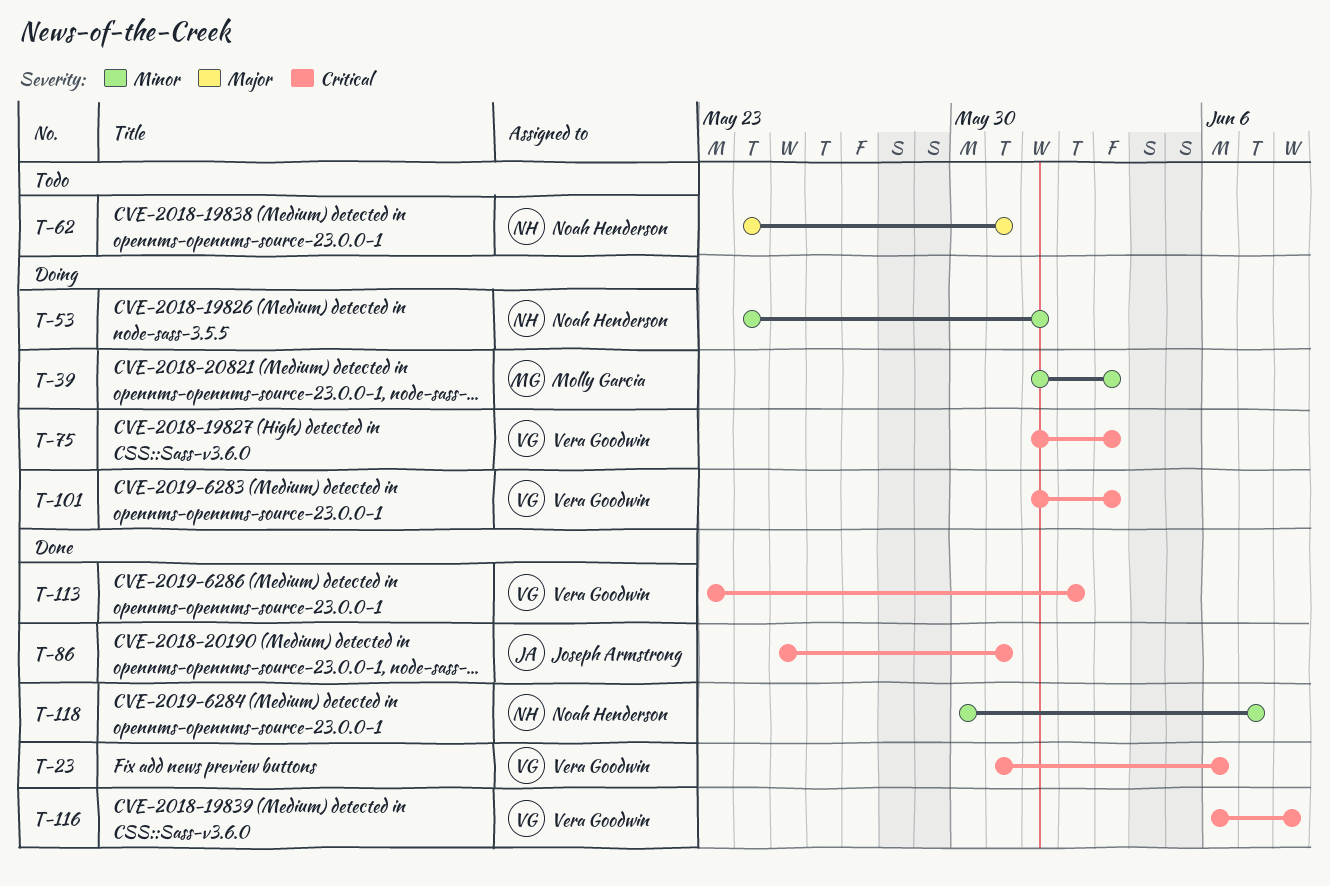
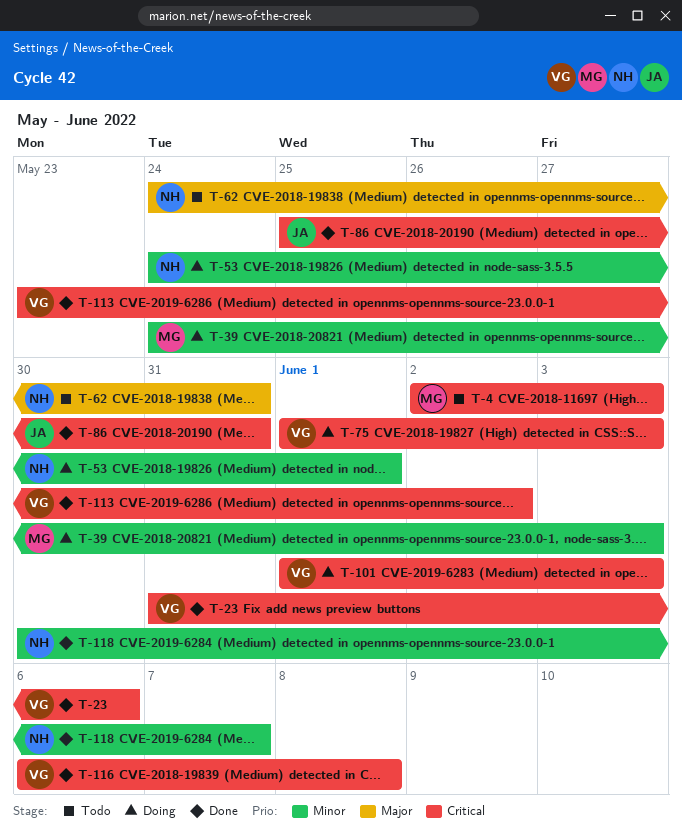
T-4: none -> present
T-39, start: Jun 1 -> May 24

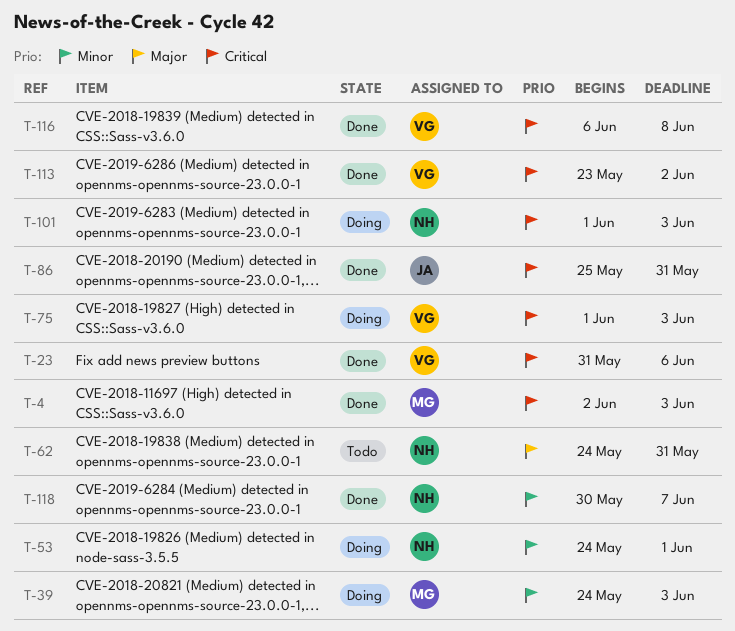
T-4, status: Todo -> Done
T-101, owner: VG -> NH

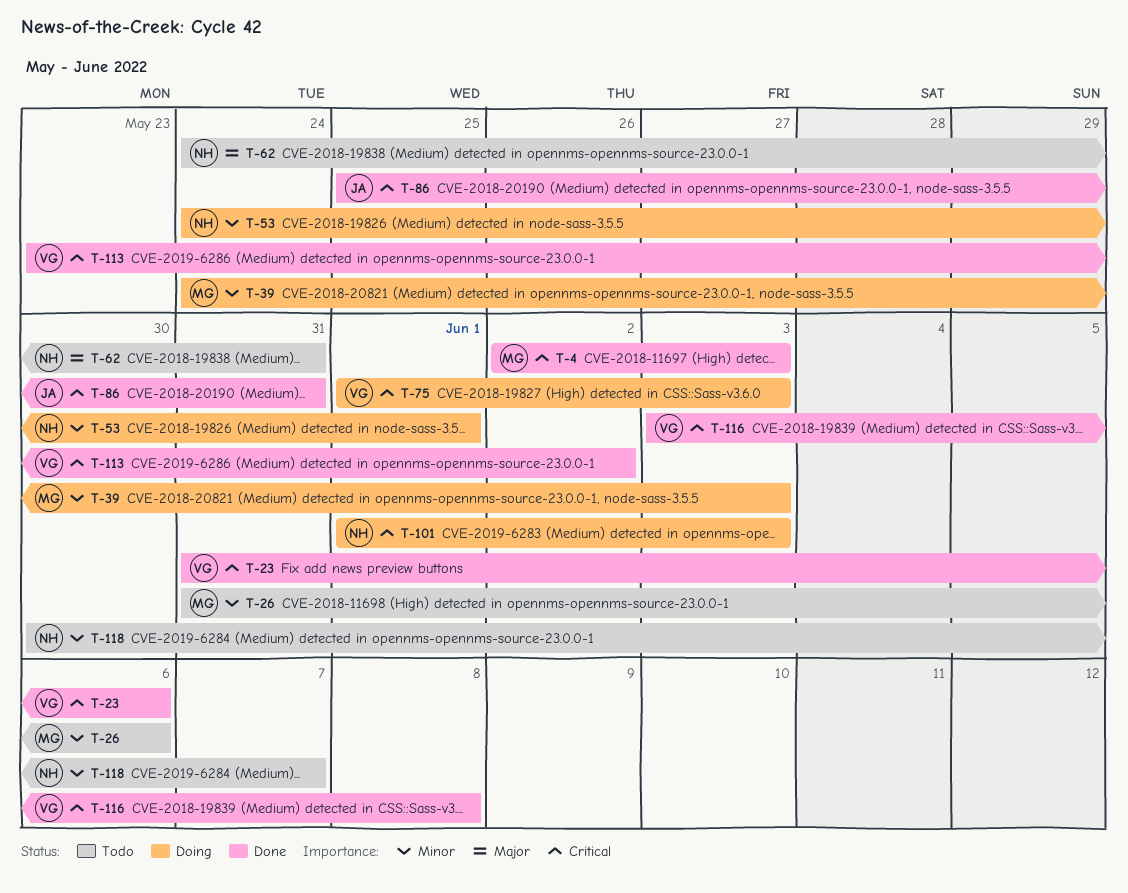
T-26: none -> present
T-116, start: Jun 6 -> Jun 3
T-118, status: Done -> Todo

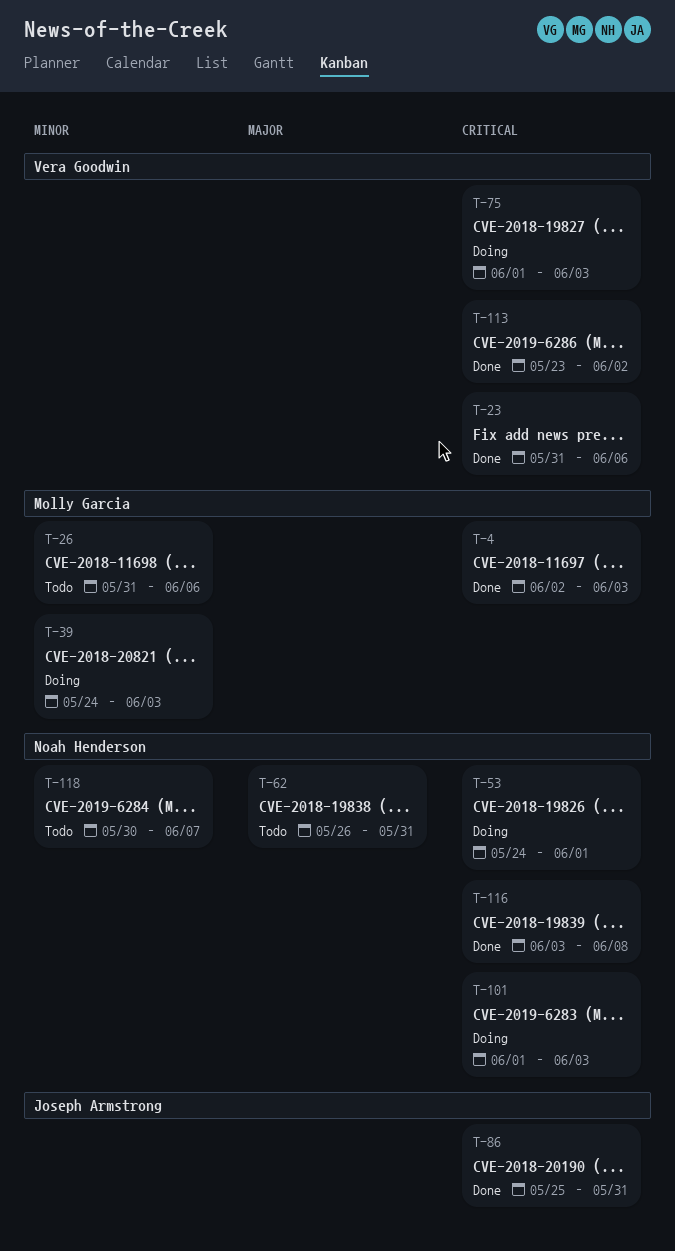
T-53, priority: Minor -> Critical
T-62, start: May 24 -> May 26
T-116, owner: Vera Goodwin -> Noah Henderson

